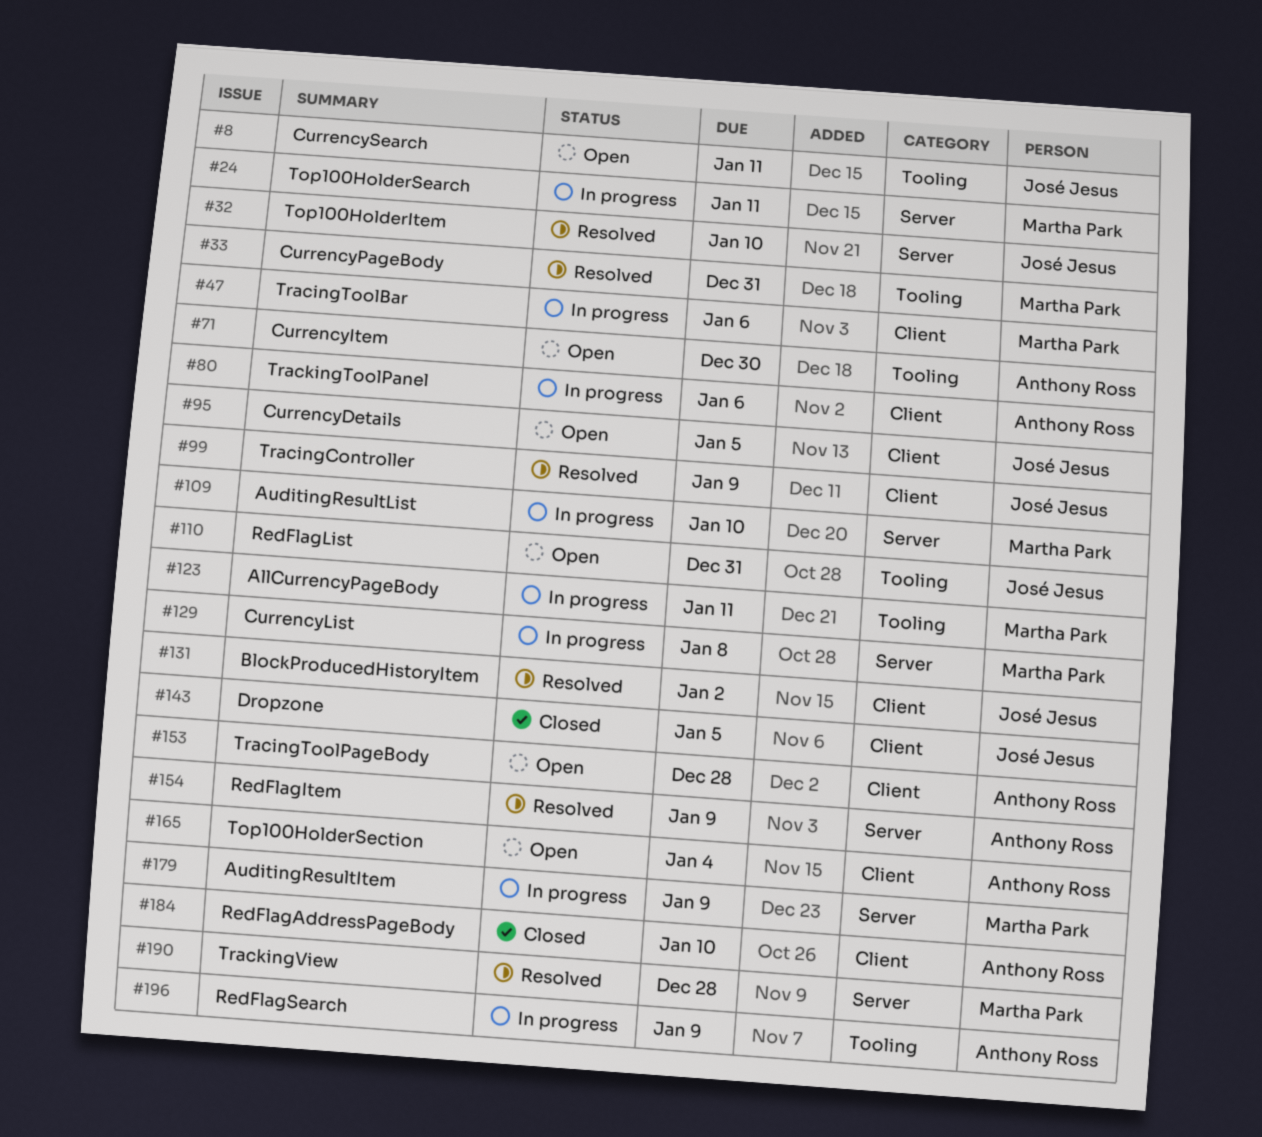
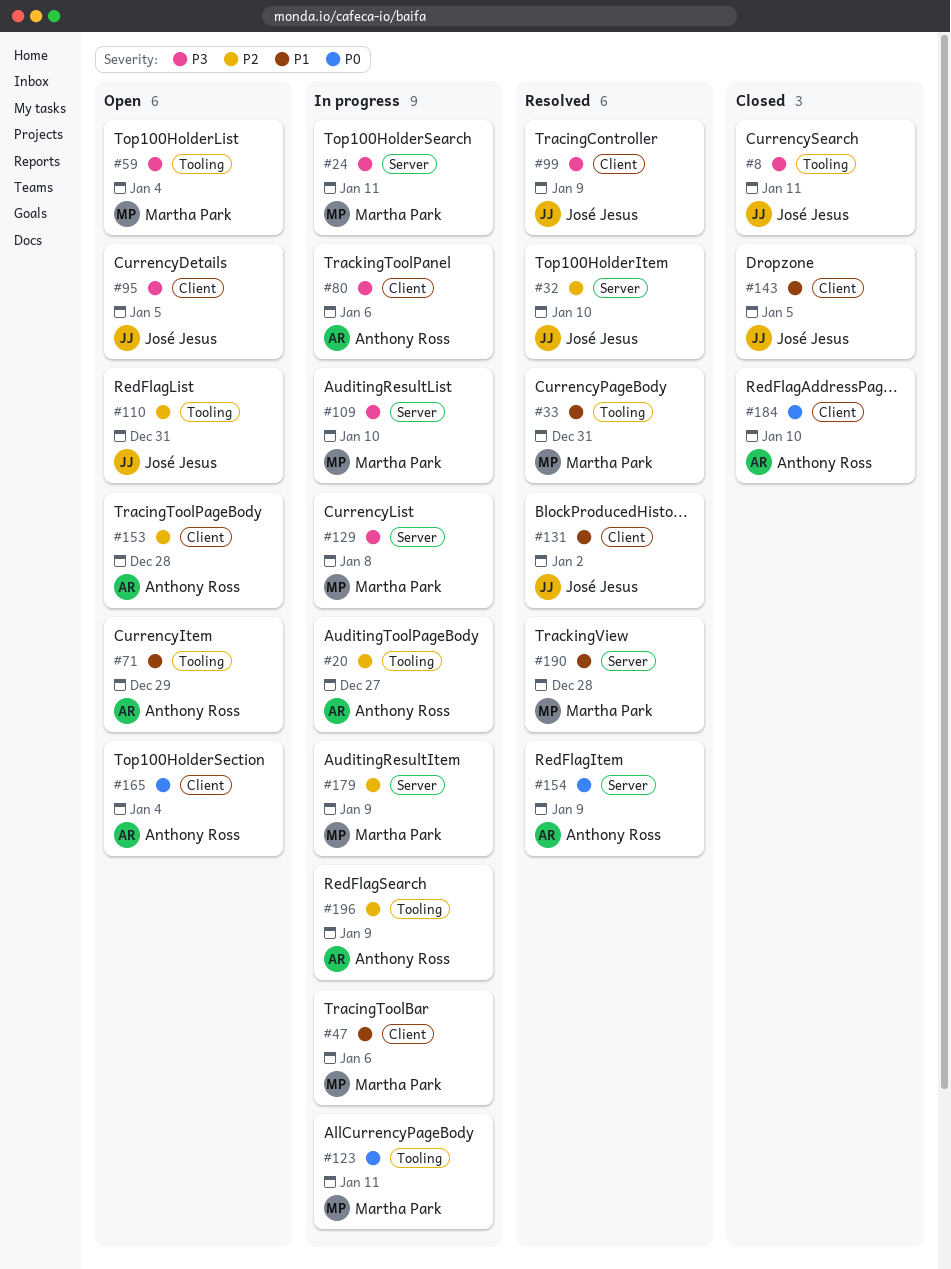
#8, status: Open -> Closed
#20: none -> present
#59: none -> present
#71, due: Dec 30 -> Dec 29

